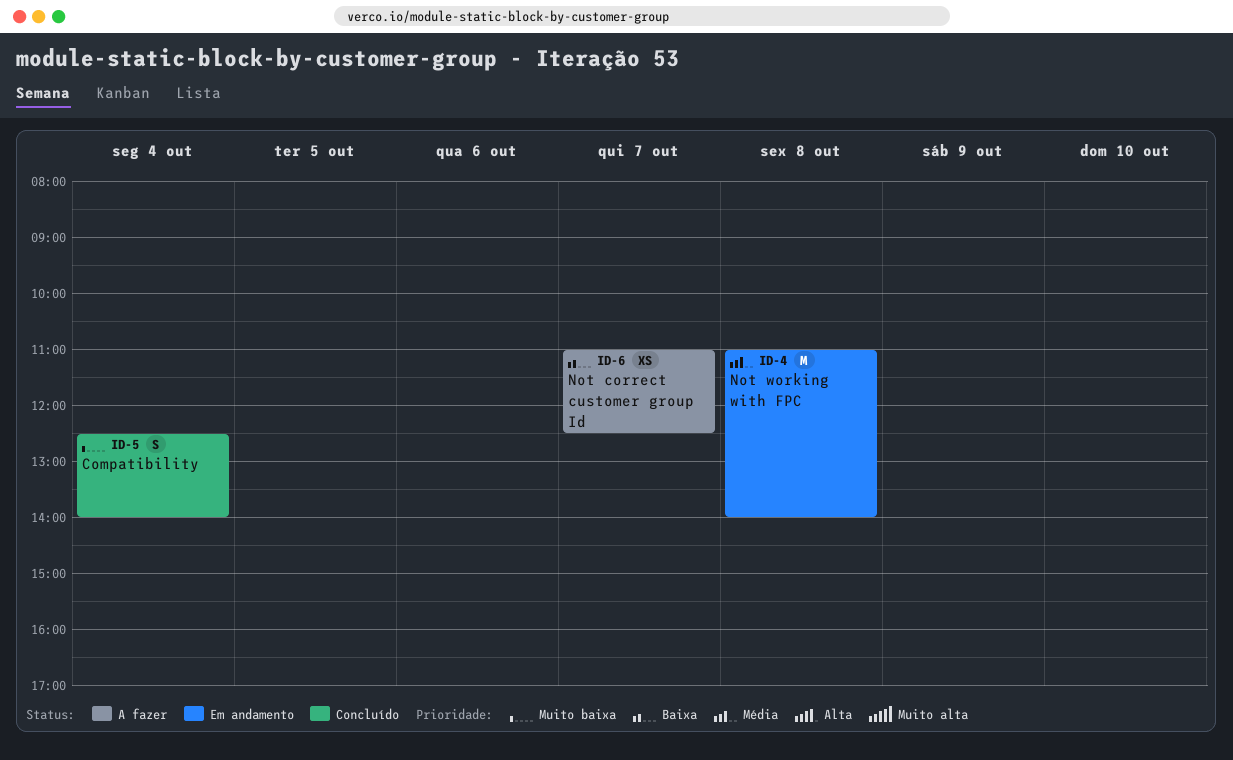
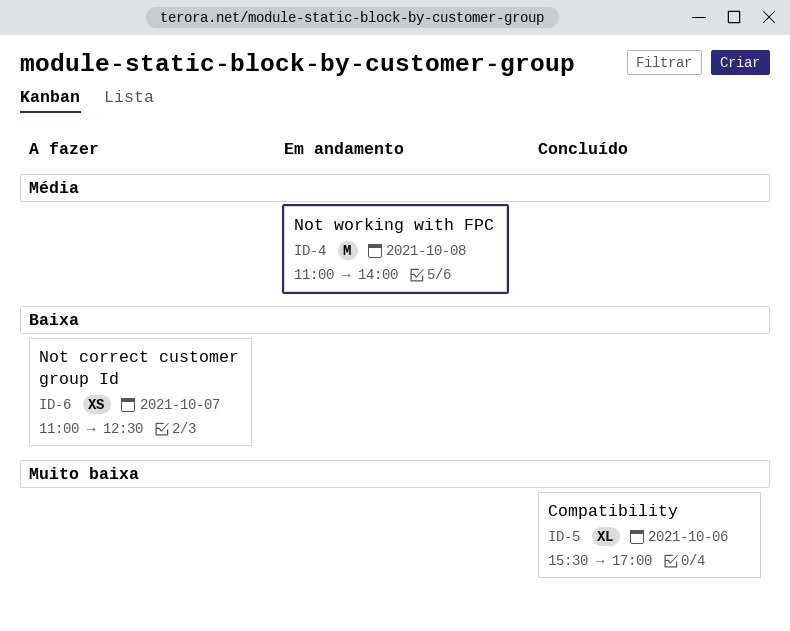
ID-5, estimate: S -> XL
ID-5, day: Oct 4 -> Oct 6
ID-5, begins: 12:30 -> 15:30
ID-5, ends: 14:00 -> 17:00

